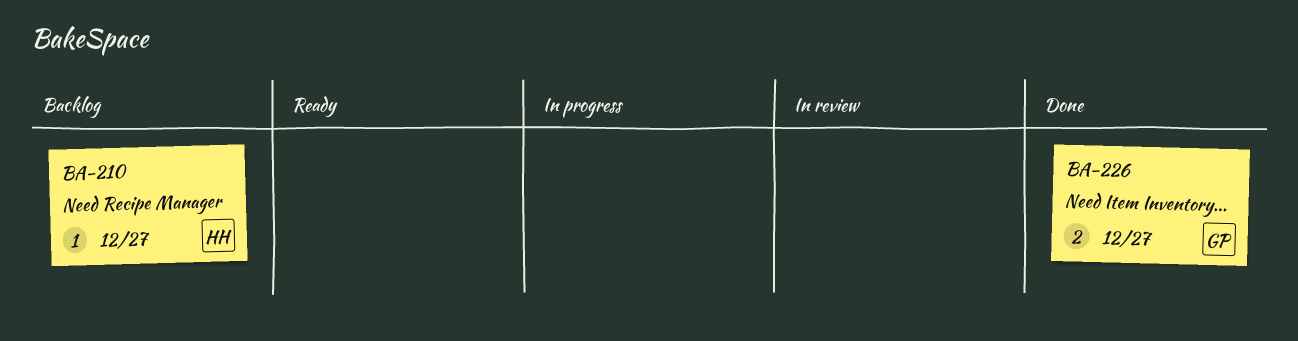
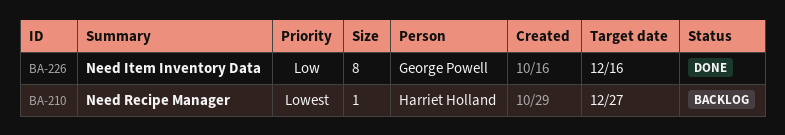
BA-226, estimate: 2 -> 8
BA-226, due: Dec 27 -> Dec 16

